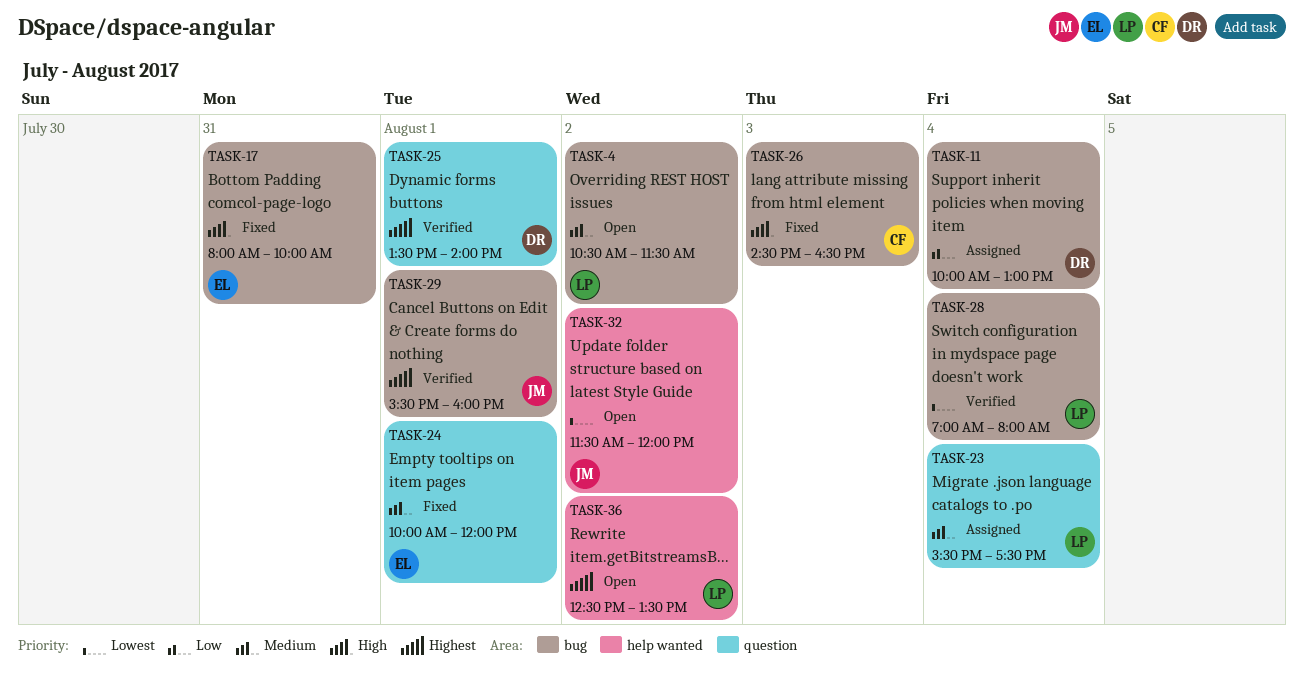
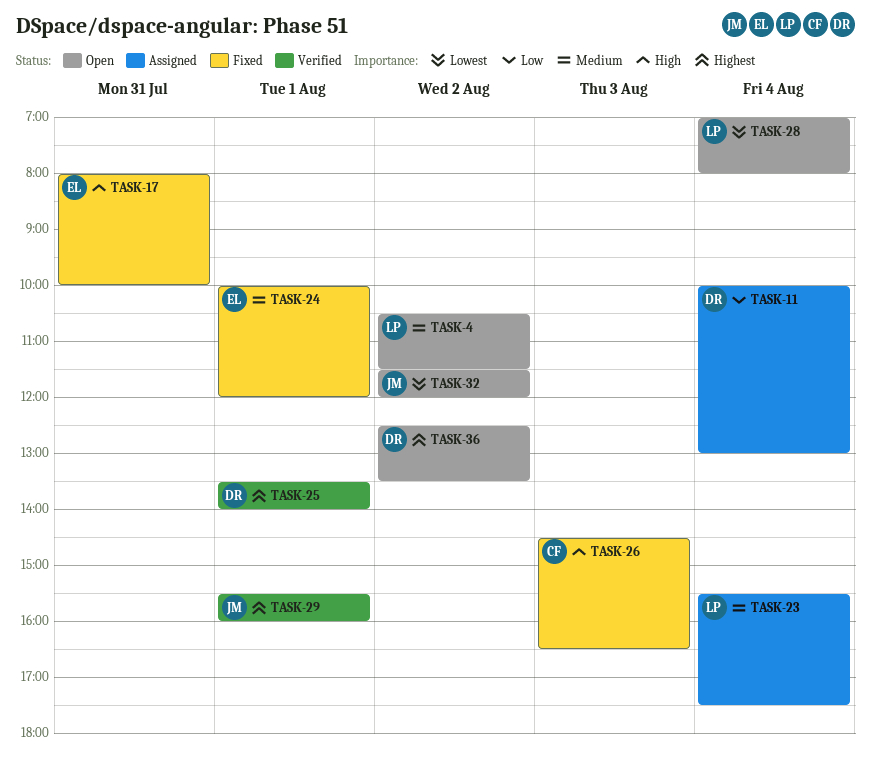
TASK-28, status: Verified -> Open
TASK-36, owner: LP -> DR

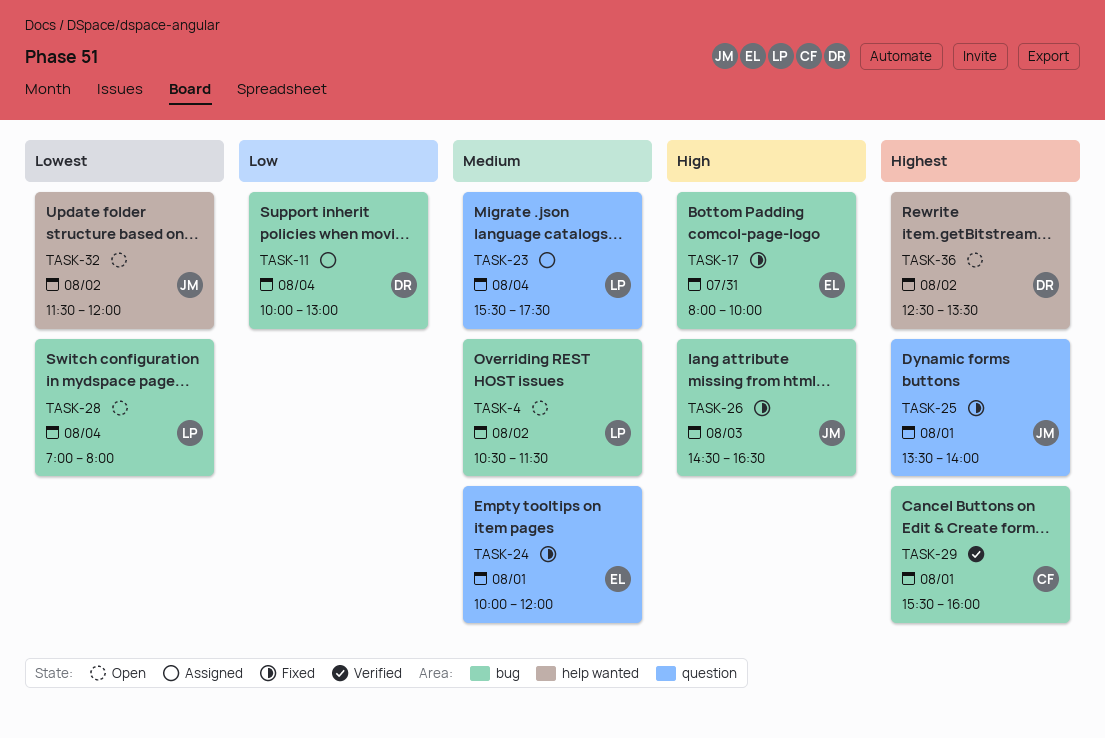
TASK-25, status: Verified -> Fixed
TASK-25, owner: DR -> JM
TASK-26, owner: CF -> JM
TASK-29, owner: JM -> CF

